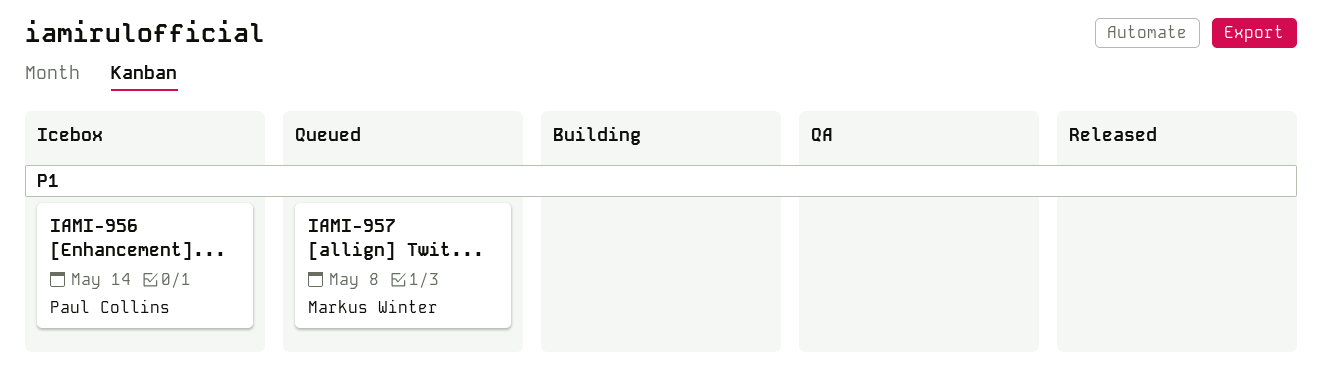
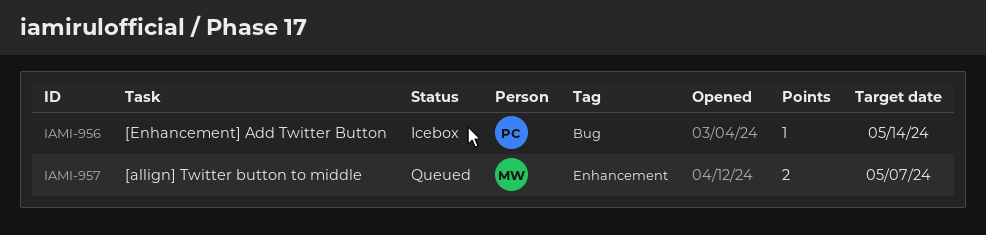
IAMI-957, due: May 8 -> May 7

